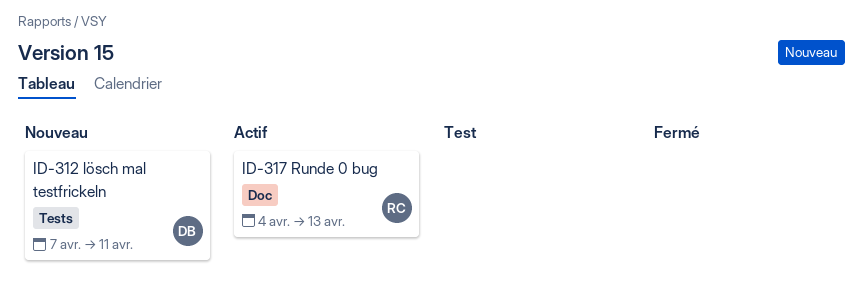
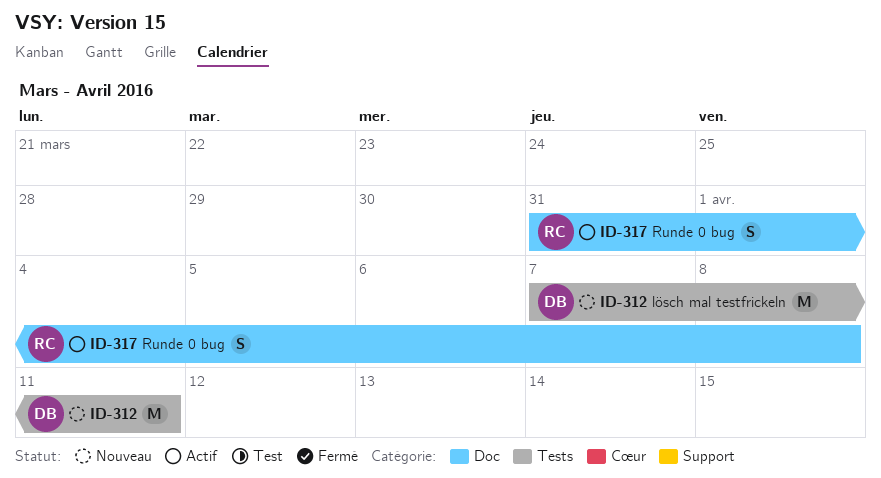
ID-317, start: Apr 4 -> Mar 31
ID-317, due: Apr 13 -> Apr 8

